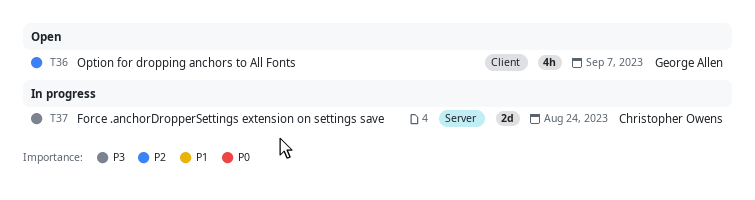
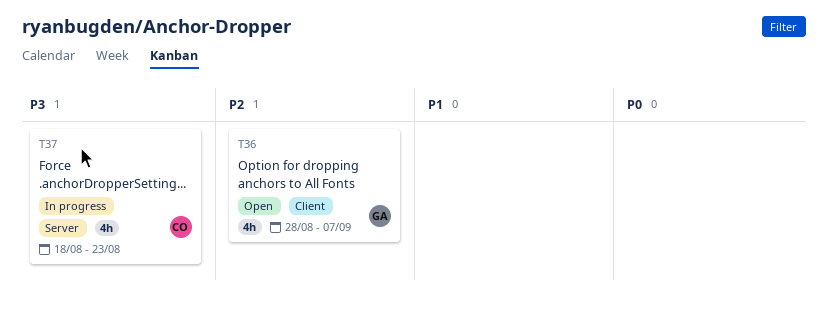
T37, estimate: 2d -> 4h
T37, due: Aug 24 -> Aug 23

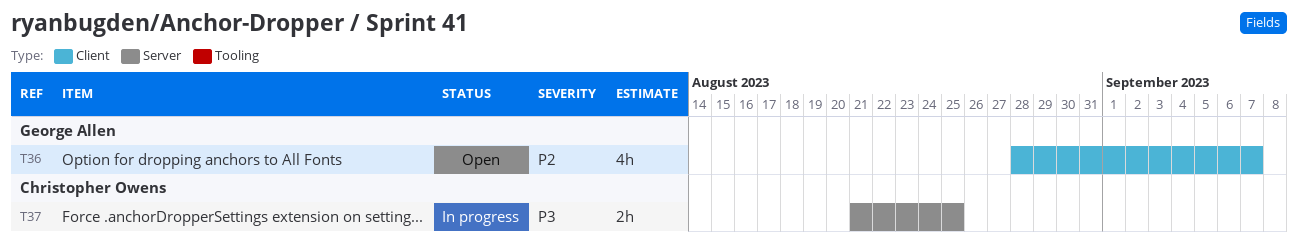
T37, estimate: 4h -> 2h
T37, start: Aug 18 -> Aug 21
T37, due: Aug 23 -> Aug 25

